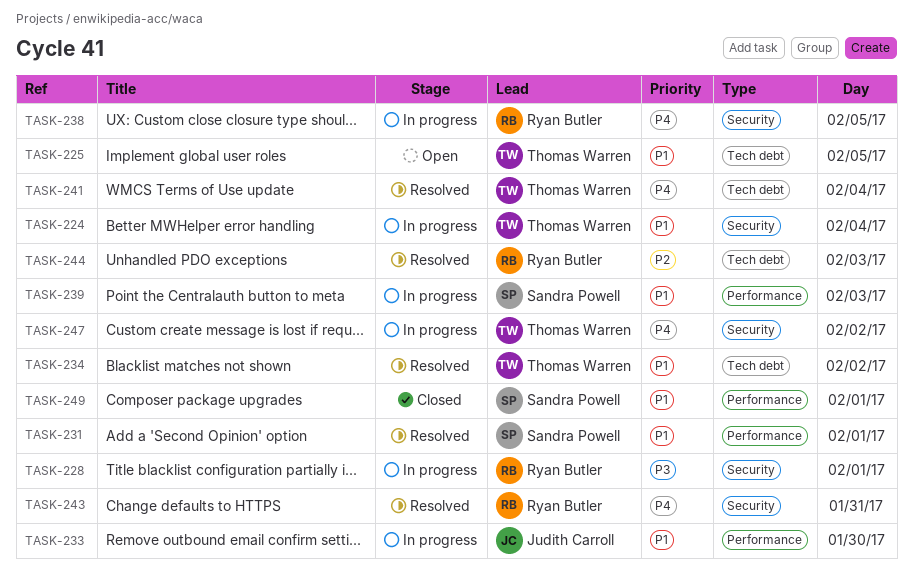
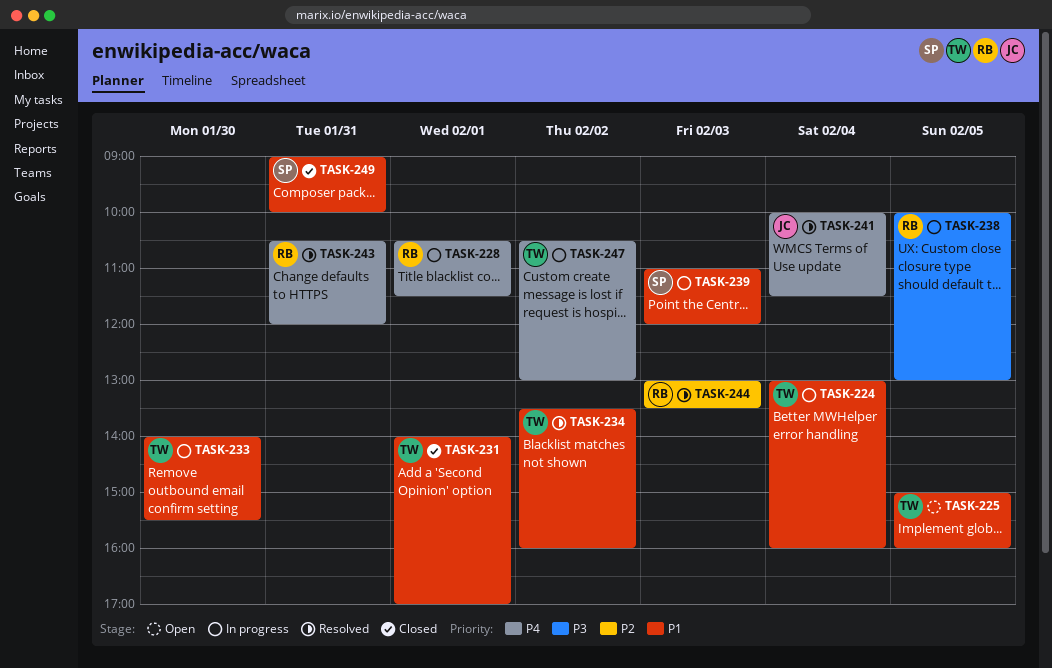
TASK-228, priority: P3 -> P4
TASK-231, status: Resolved -> Closed
TASK-231, owner: Sandra Powell -> Thomas Warren
TASK-233, owner: Judith Carroll -> Thomas Warren
TASK-238, priority: P4 -> P3
TASK-241, owner: Thomas Warren -> Judith Carroll
TASK-249, day: Feb 1 -> Jan 31

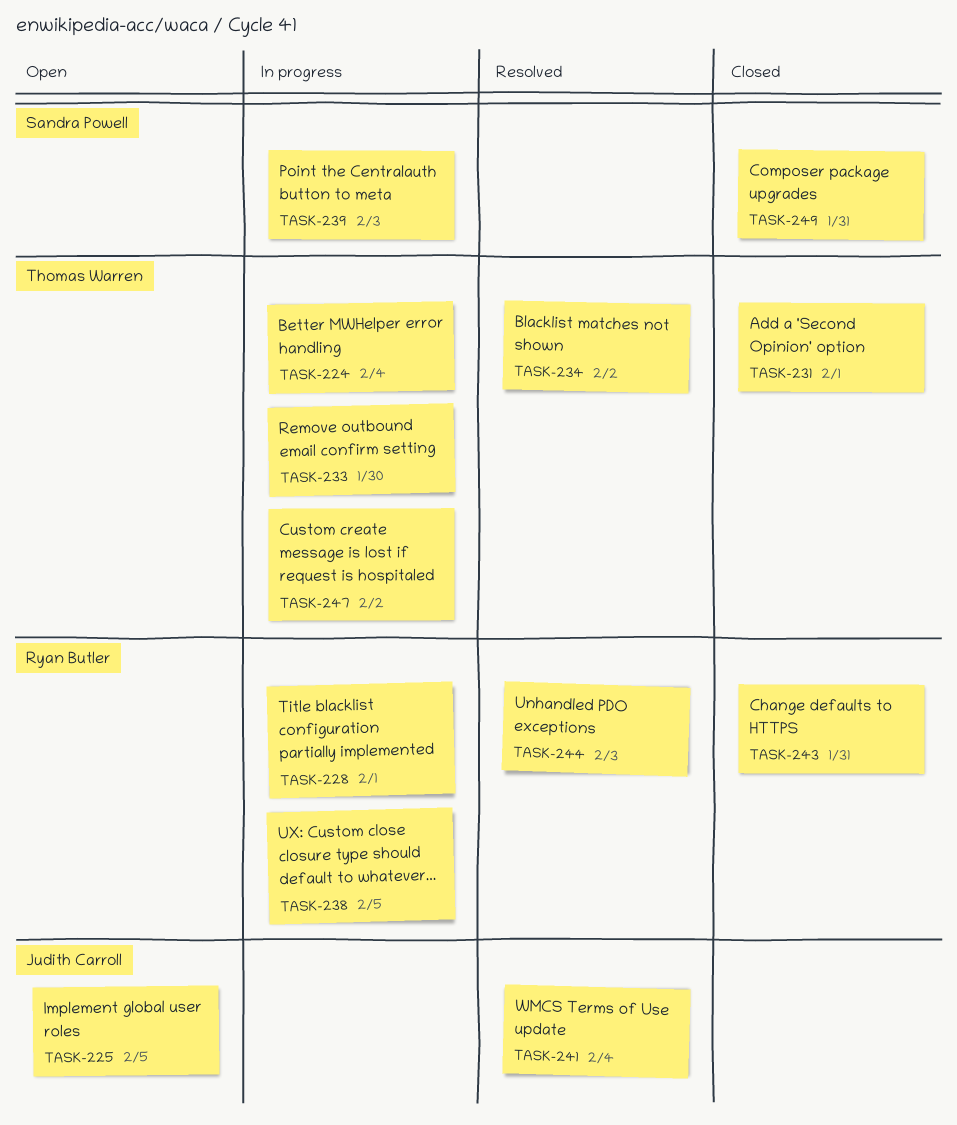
TASK-225, owner: Thomas Warren -> Judith Carroll
TASK-243, status: Resolved -> Closed

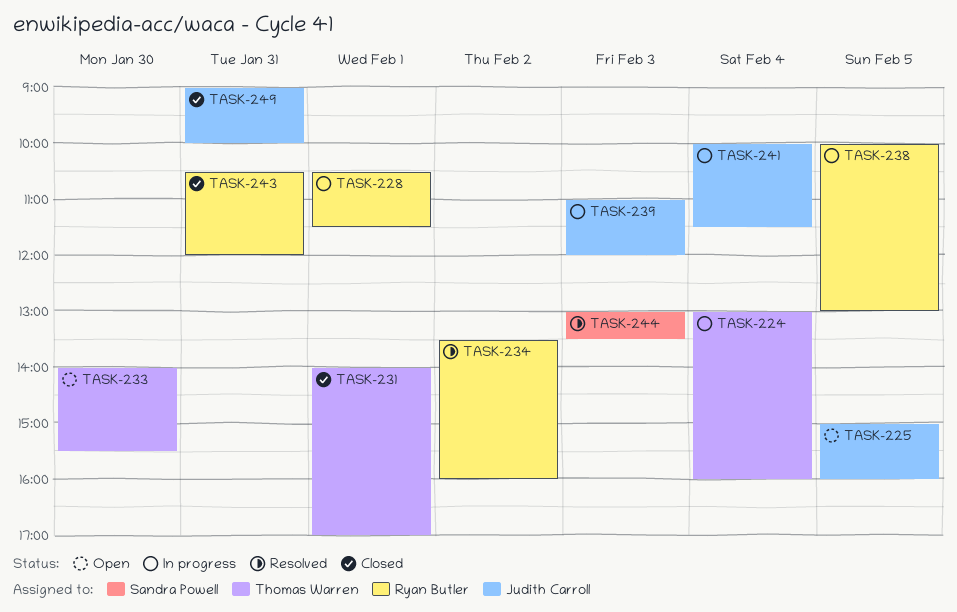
TASK-233, status: In progress -> Open
TASK-234, owner: Thomas Warren -> Ryan Butler
TASK-239, owner: Sandra Powell -> Judith Carroll
TASK-241, status: Resolved -> In progress
TASK-244, owner: Ryan Butler -> Sandra Powell
TASK-247: present -> none
TASK-249, owner: Sandra Powell -> Judith Carroll

